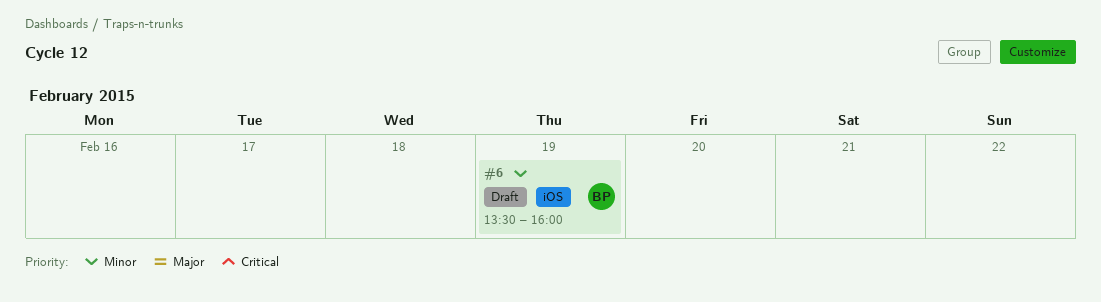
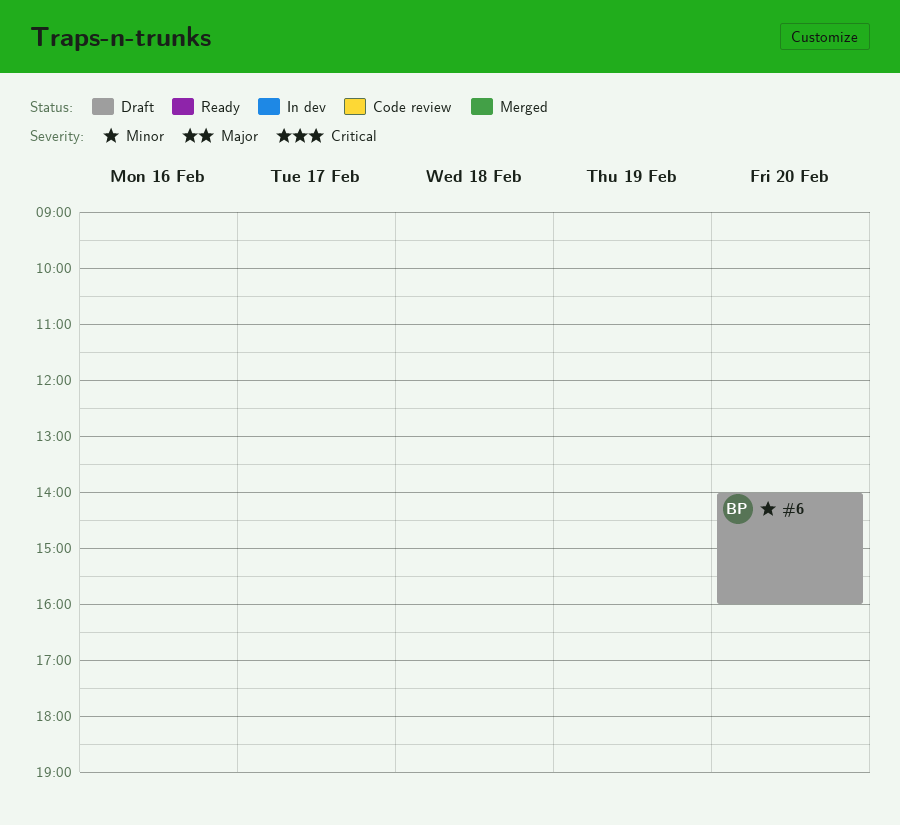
#6, day: Feb 19 -> Feb 20
#6, begins: 13:30 -> 14:00

